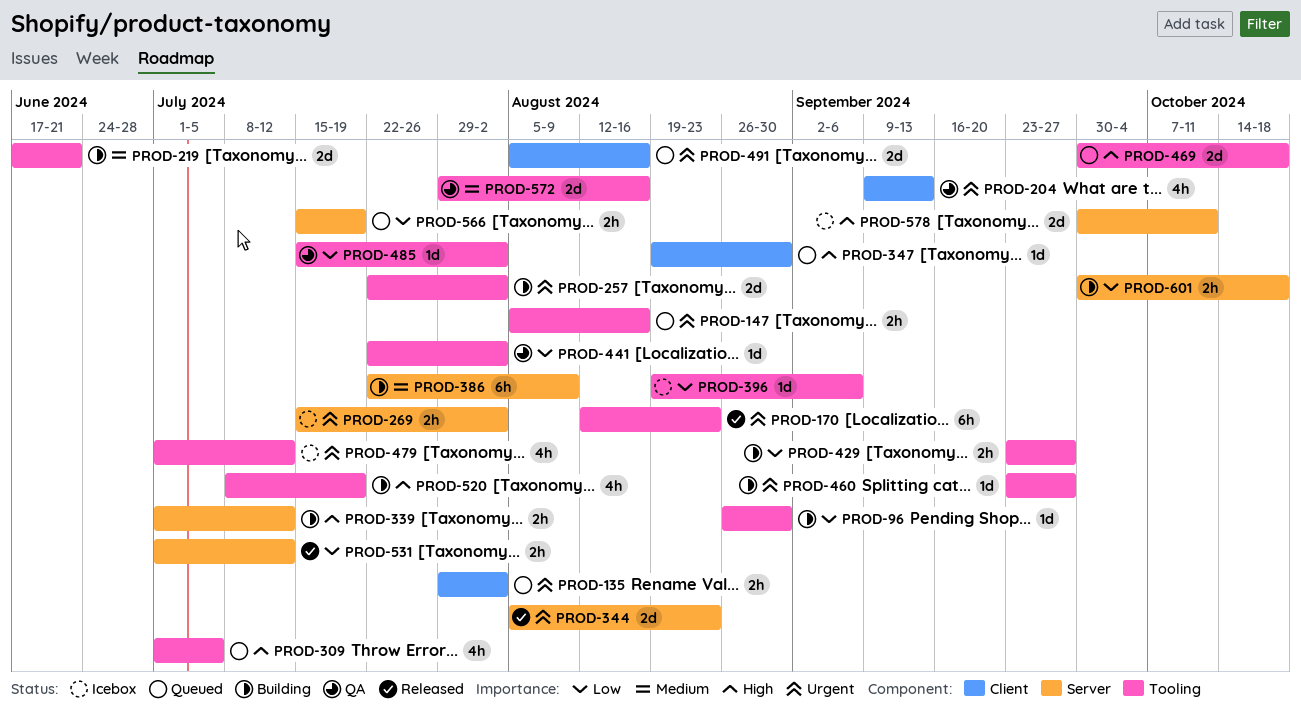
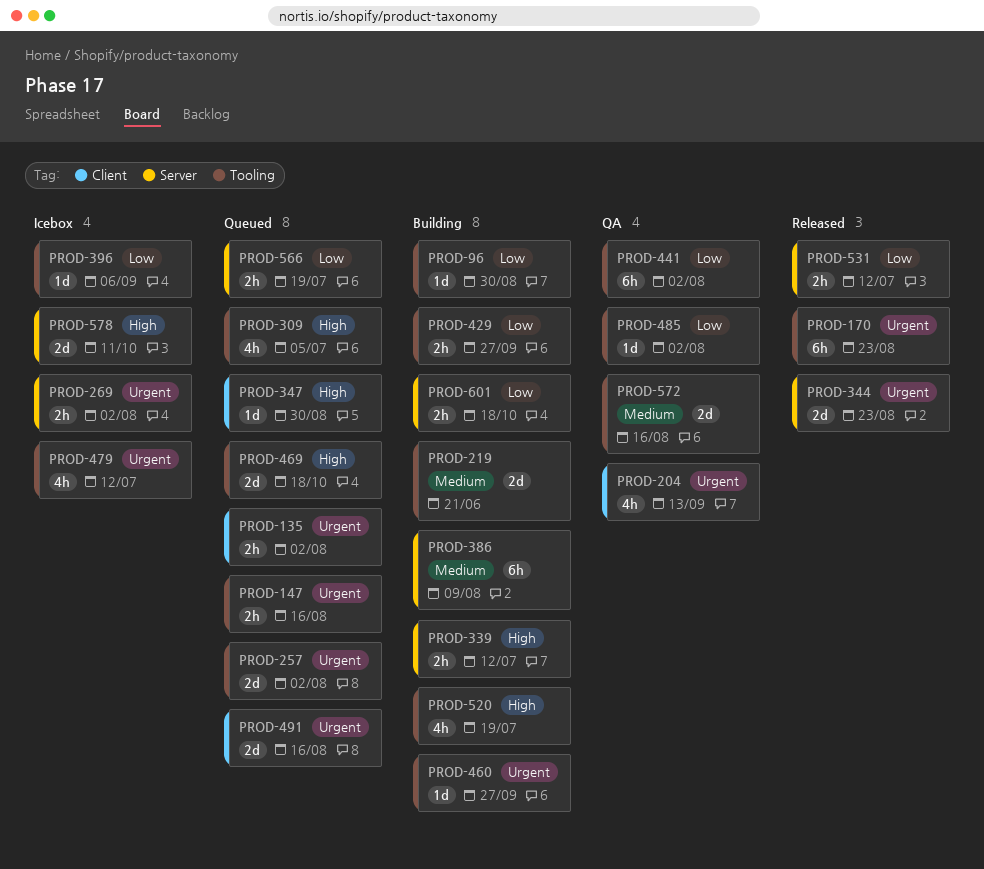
PROD-257, status: Building -> Queued
PROD-441, estimate: 1d -> 6h

